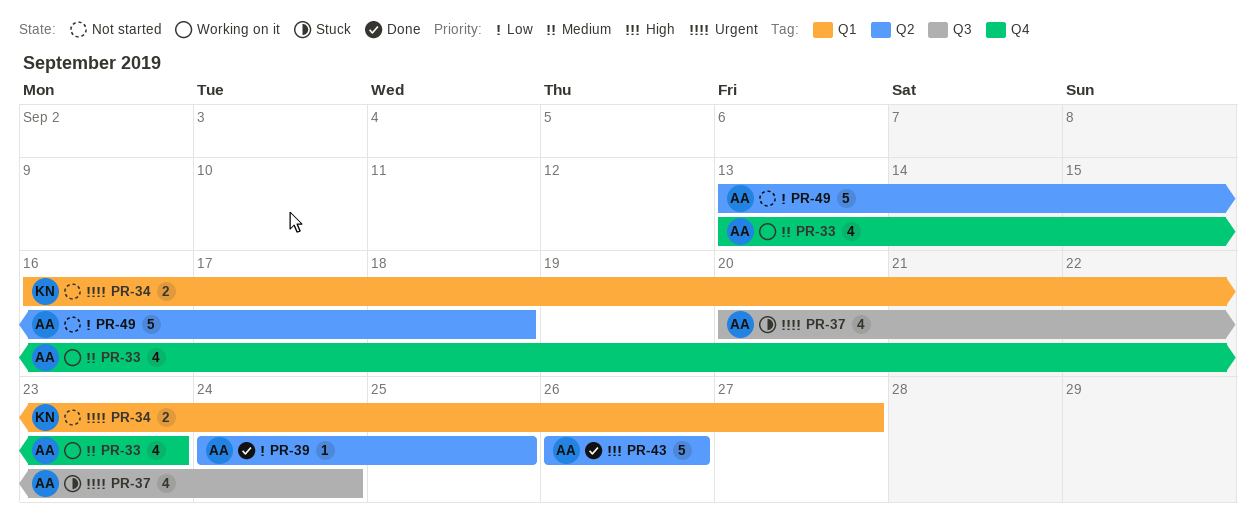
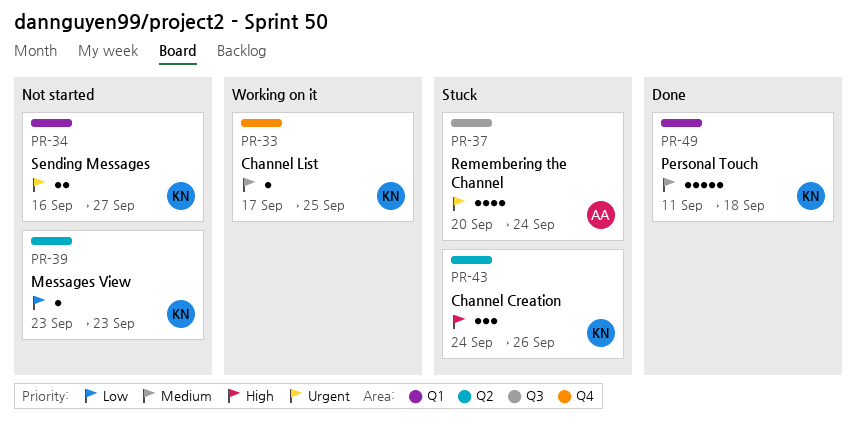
PR-33, owner: AA -> KN
PR-33, estimate: 4 -> 1
PR-33, start: Sep 13 -> Sep 17
PR-33, due: Sep 23 -> Sep 25
PR-39, status: Done -> Not started
PR-39, owner: AA -> KN
PR-39, start: Sep 24 -> Sep 23
PR-39, due: Sep 25 -> Sep 23
PR-43, status: Done -> Stuck
PR-43, owner: AA -> KN
PR-43, estimate: 5 -> 3
PR-43, start: Sep 26 -> Sep 24
PR-49, status: Not started -> Done
PR-49, owner: AA -> KN
PR-49, priority: Low -> Medium
PR-49, label: Q2 -> Q1
PR-49, start: Sep 13 -> Sep 11

